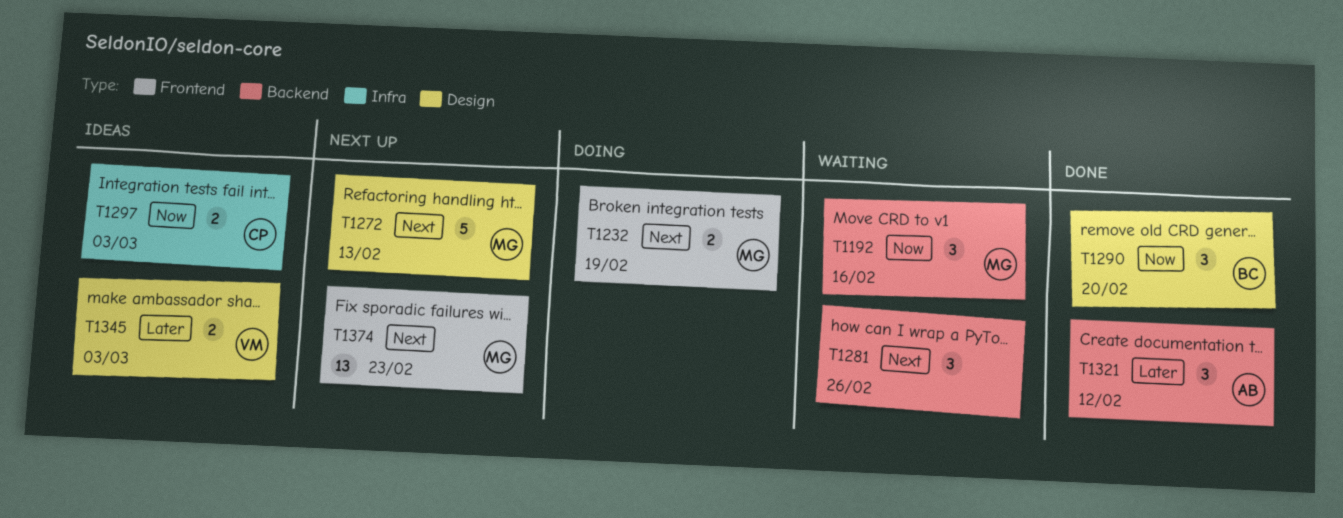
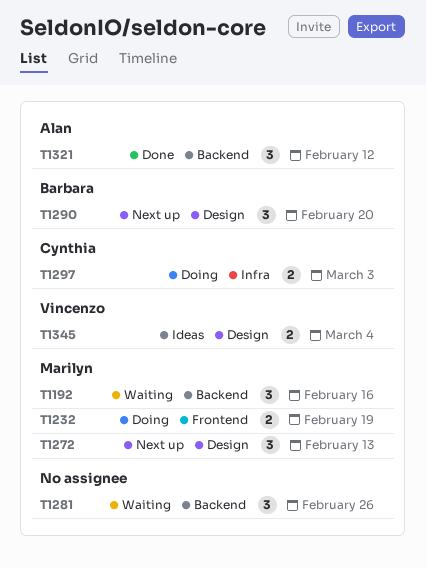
T1272, estimate: 5 -> 3
T1290, status: Done -> Next up
T1297, status: Ideas -> Doing
T1345, due: Mar 3 -> Mar 4
T1374: present -> none

